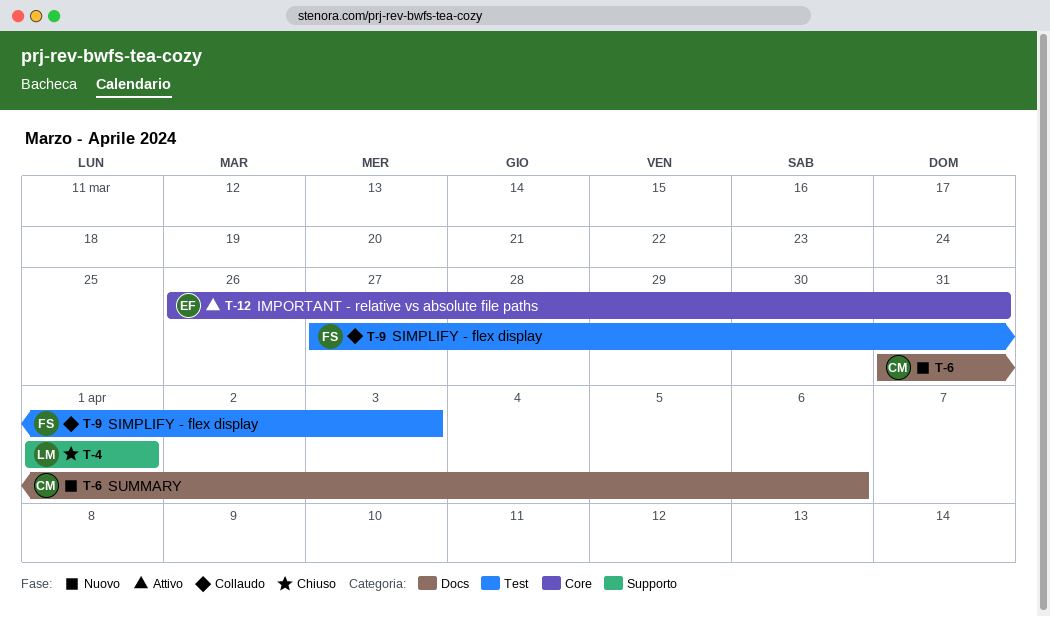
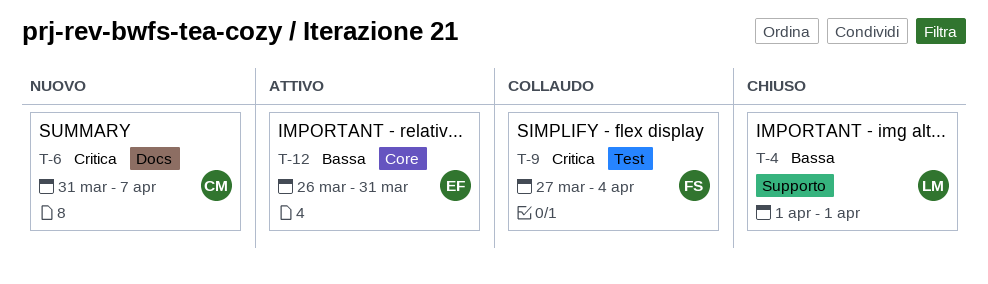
T-6, due: Apr 6 -> Apr 7
T-9, due: Apr 3 -> Apr 4

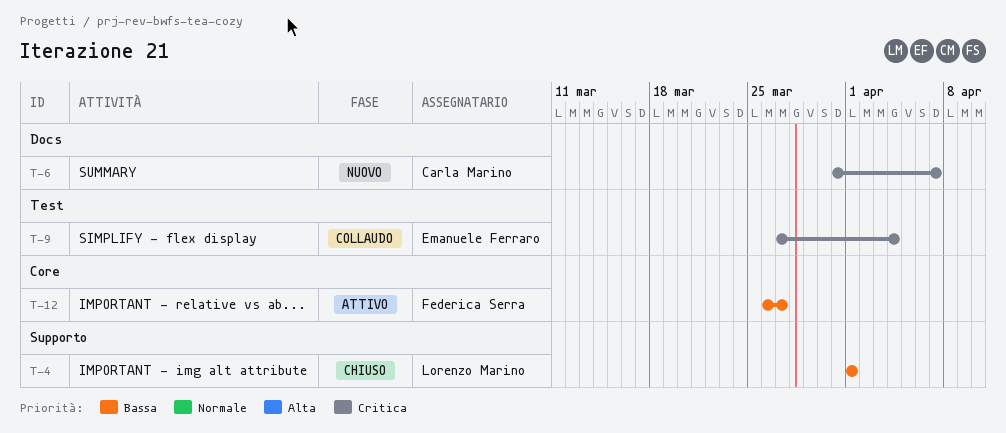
T-9, owner: Federica Serra -> Emanuele Ferraro
T-12, owner: Emanuele Ferraro -> Federica Serra
T-12, due: Mar 31 -> Mar 27

